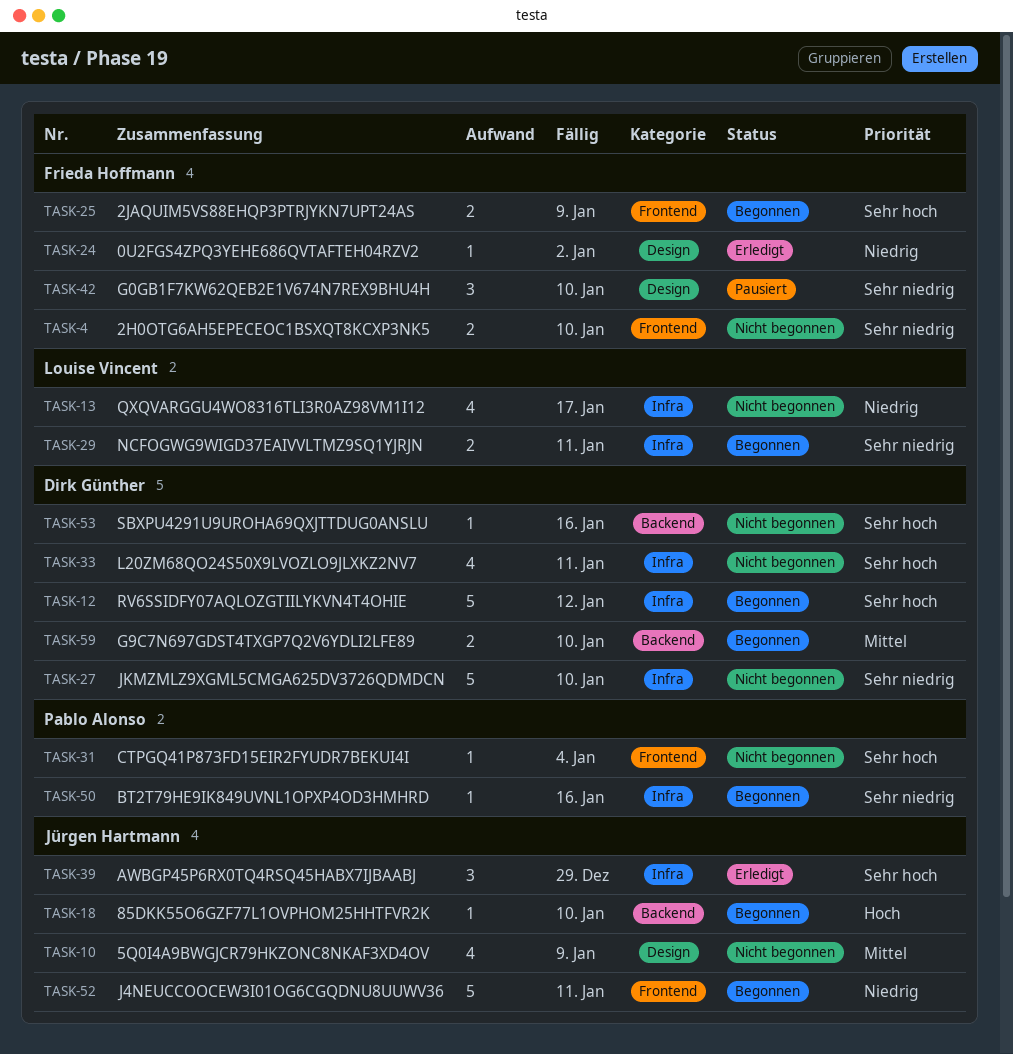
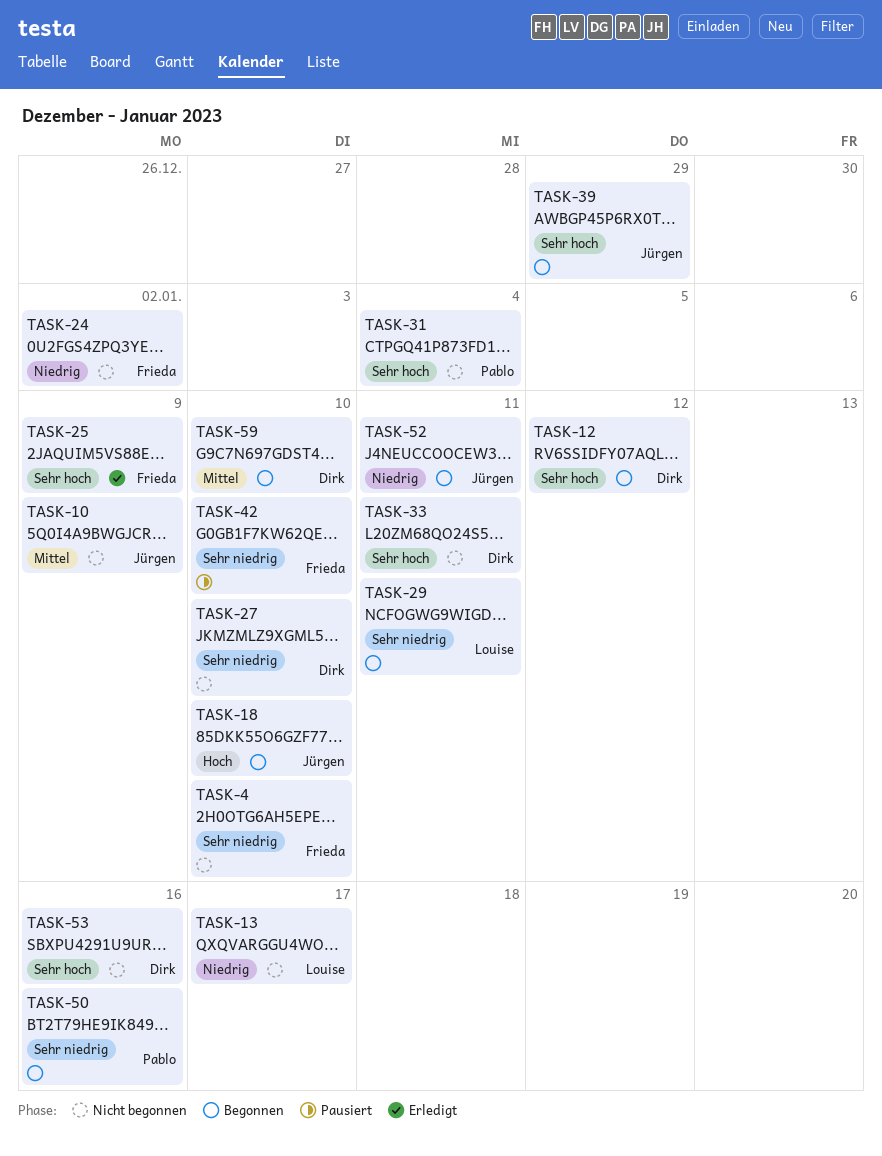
TASK-24, status: Erledigt -> Nicht begonnen
TASK-25, status: Begonnen -> Erledigt
TASK-39, status: Erledigt -> Begonnen

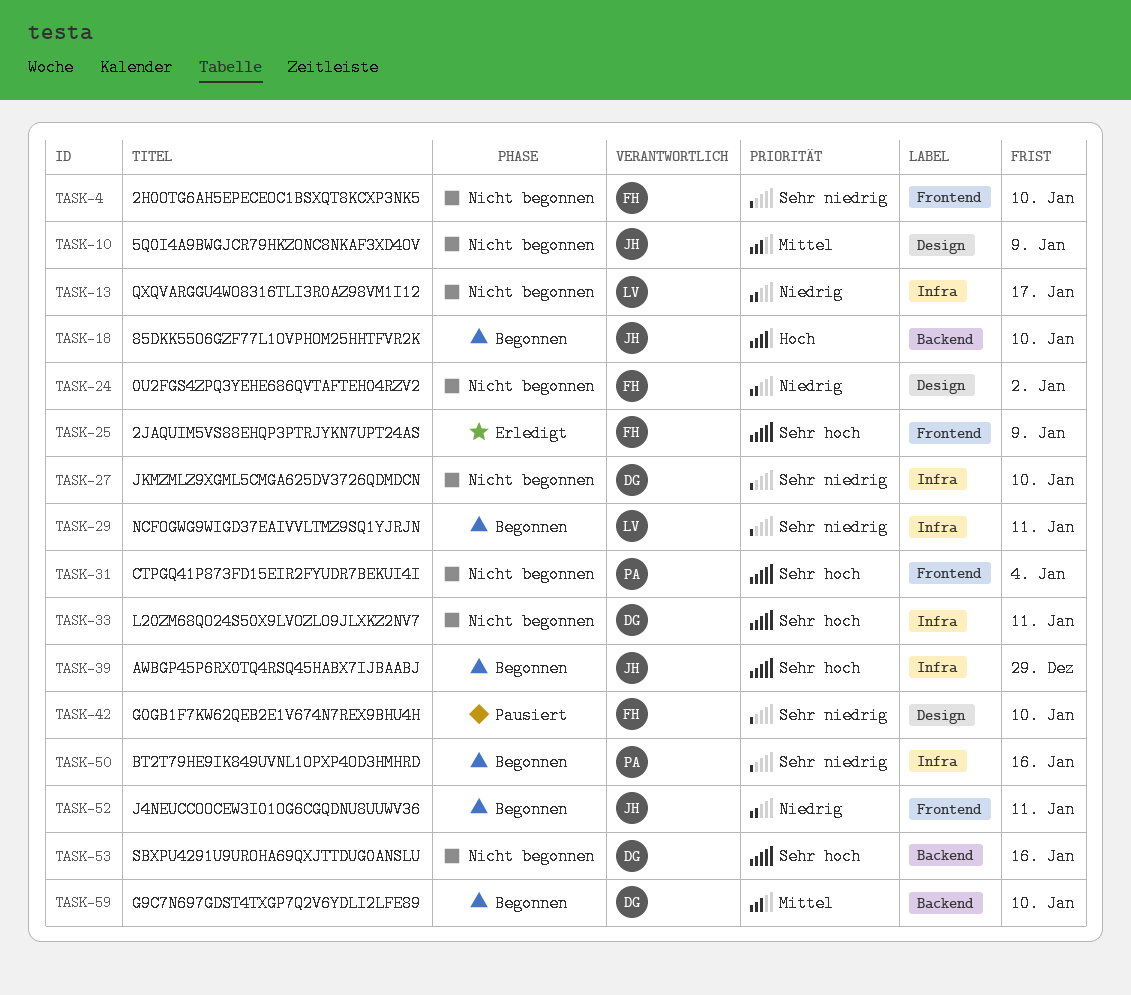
TASK-12: present -> none

